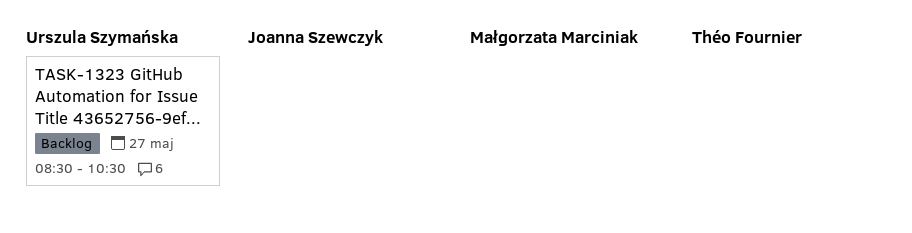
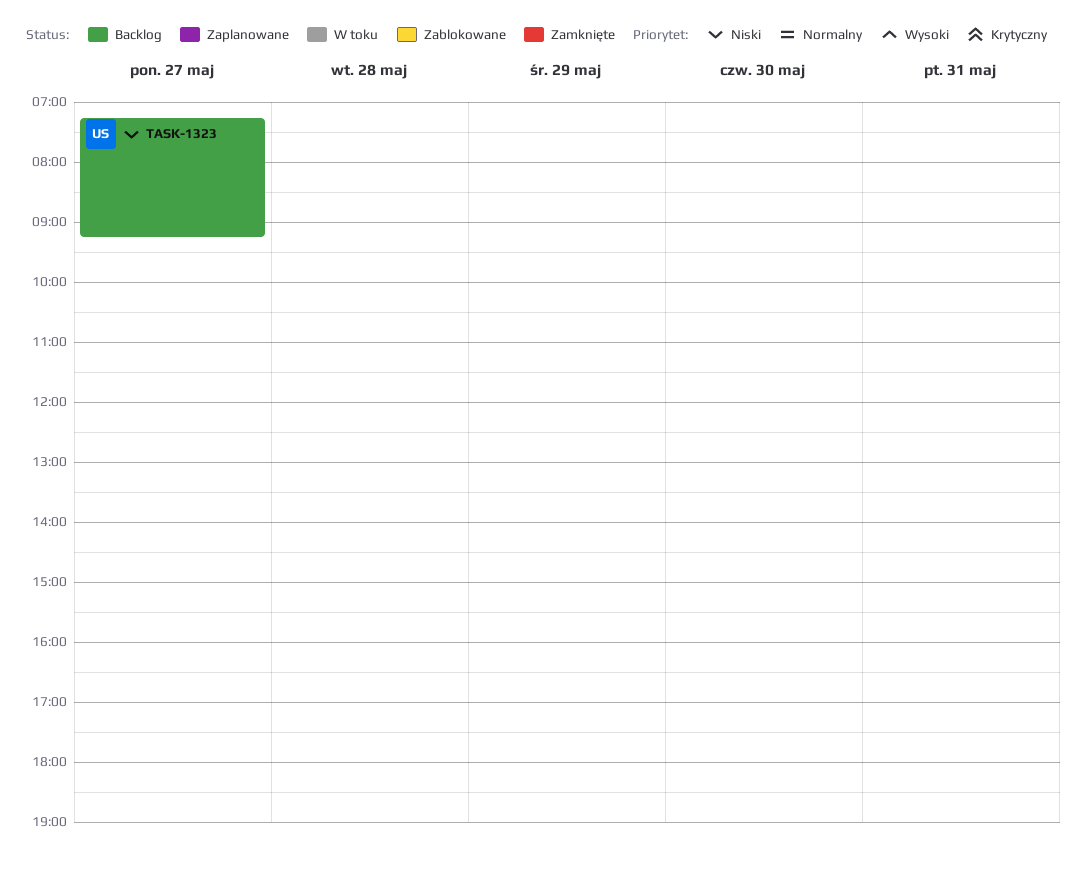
TASK-1323, begins: 08:30 -> 07:15
TASK-1323, ends: 10:30 -> 09:15

